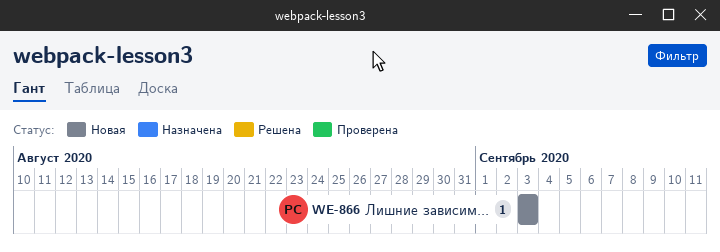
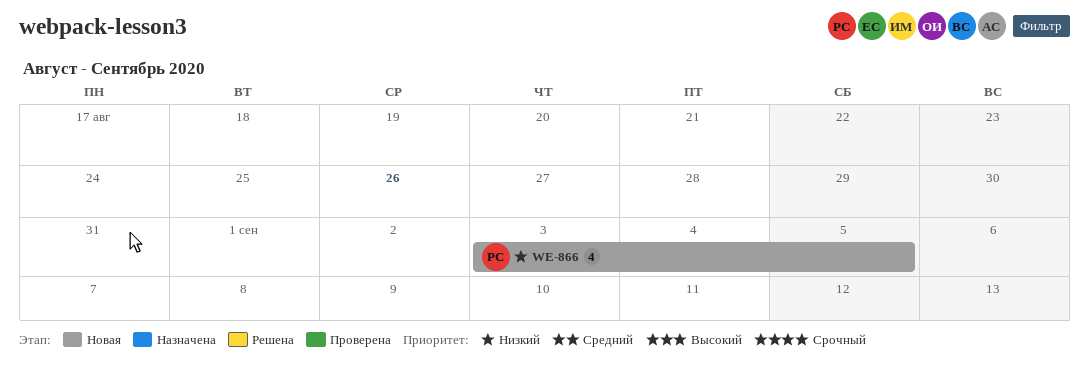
WE-866, estimate: 1 -> 4
WE-866, due: Sep 3 -> Sep 5

